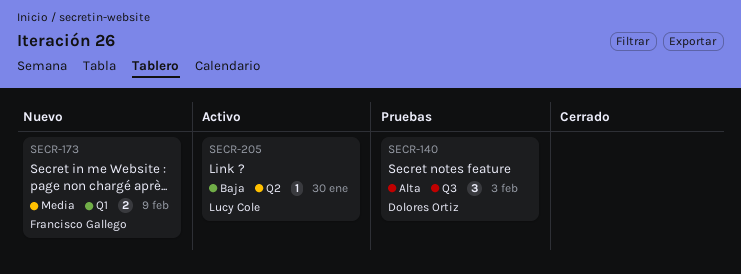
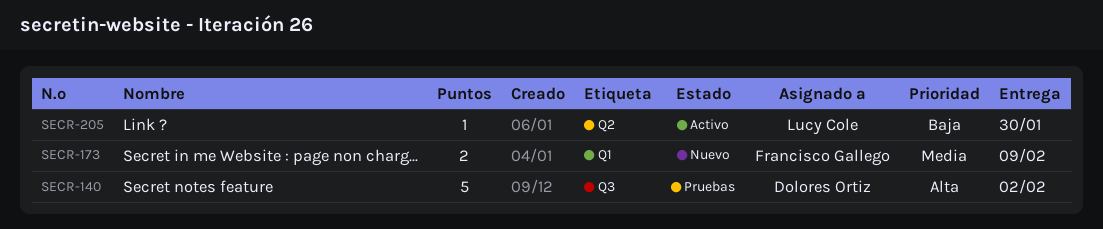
SECR-140, estimate: 3 -> 5
SECR-140, due: Feb 3 -> Feb 2

